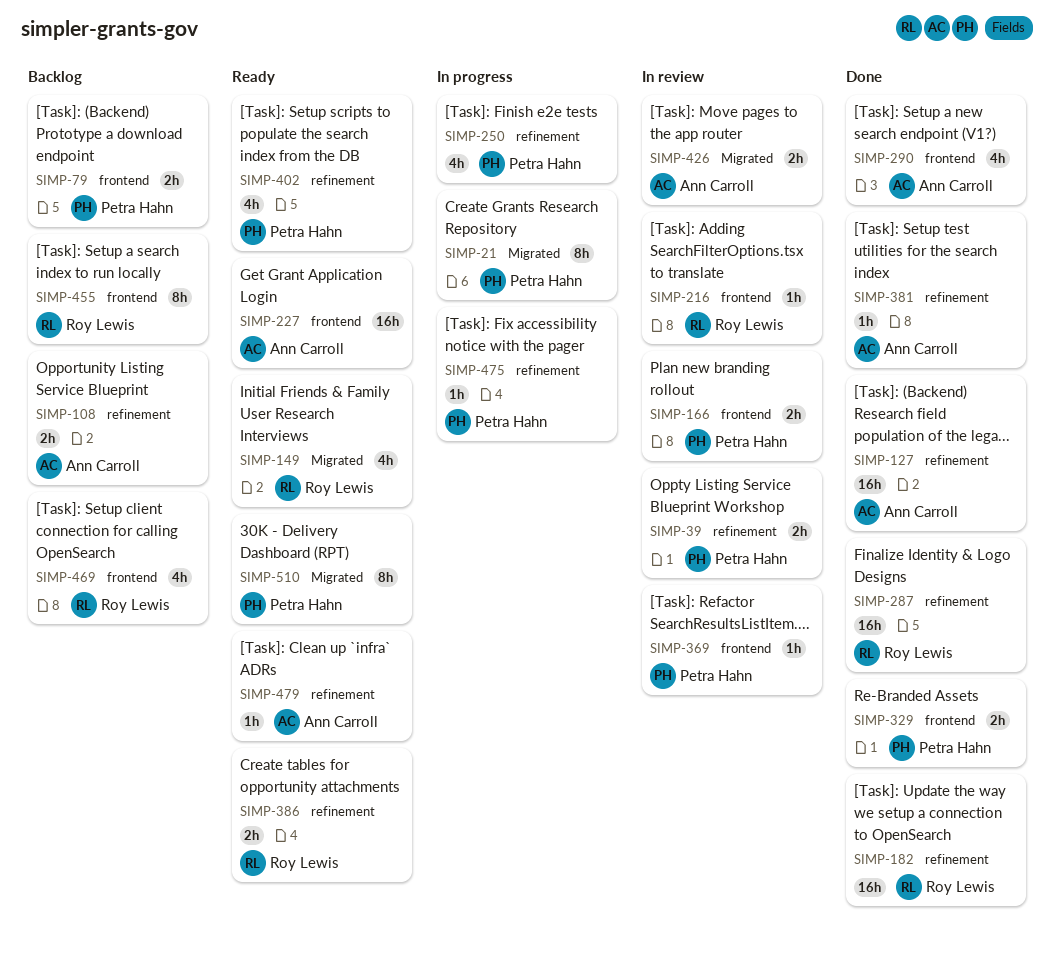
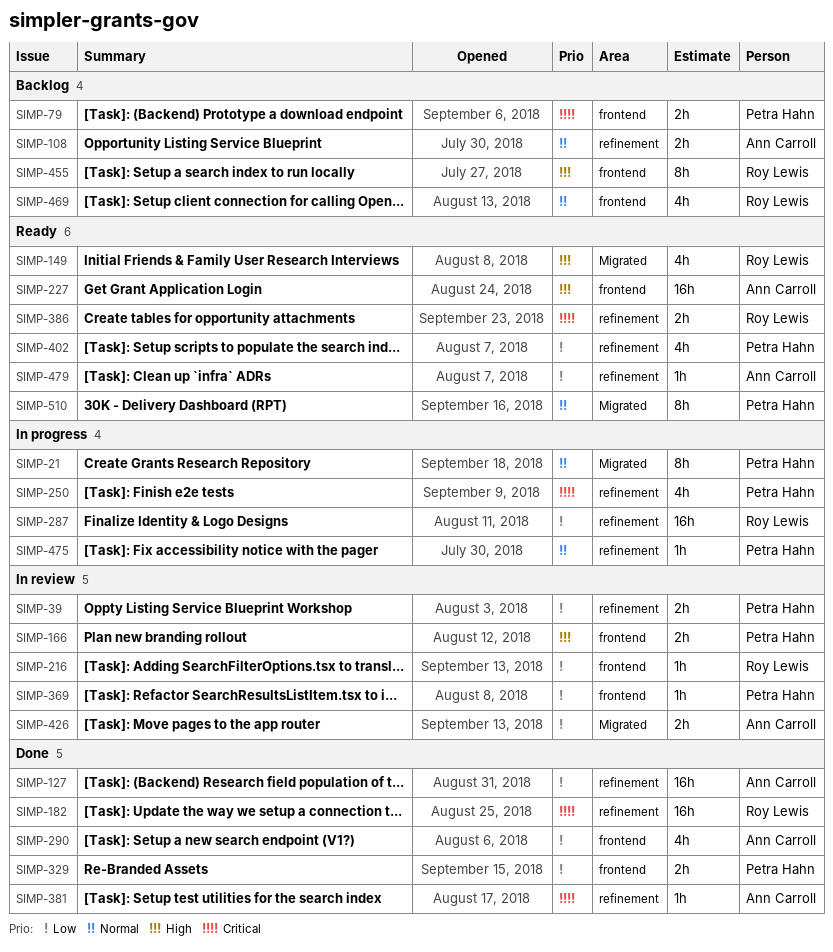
SIMP-287, status: Done -> In progress

